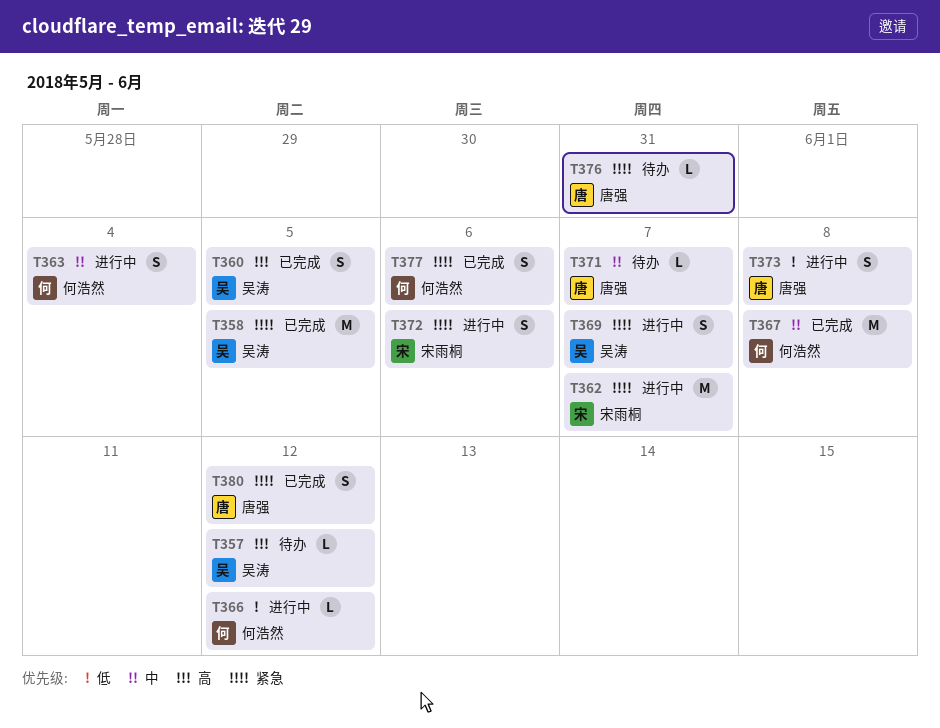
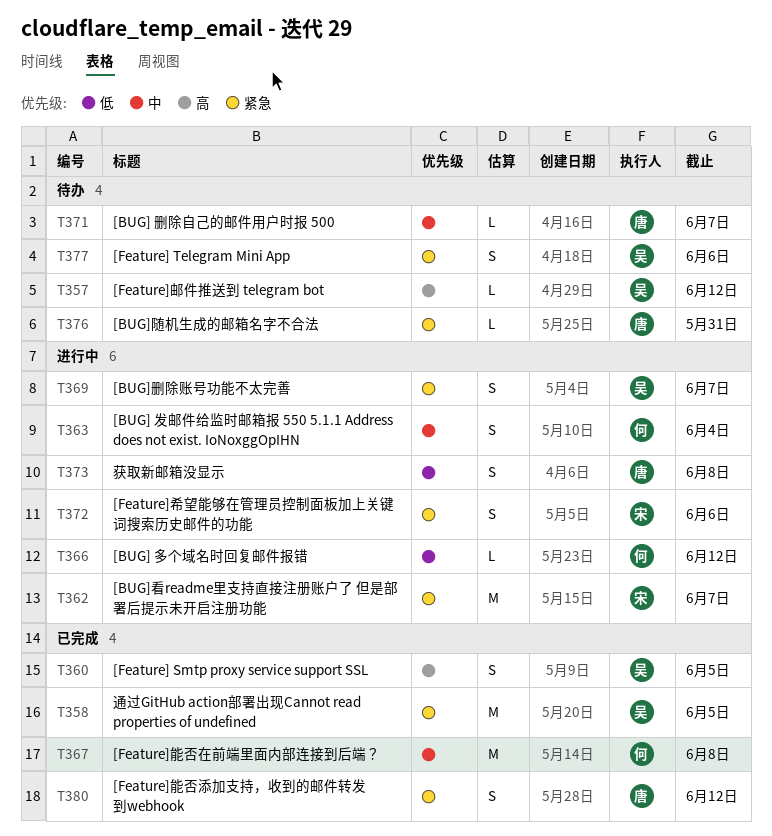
T377, status: 已完成 -> 待办
T377, owner: 何浩然 -> 吴涛

